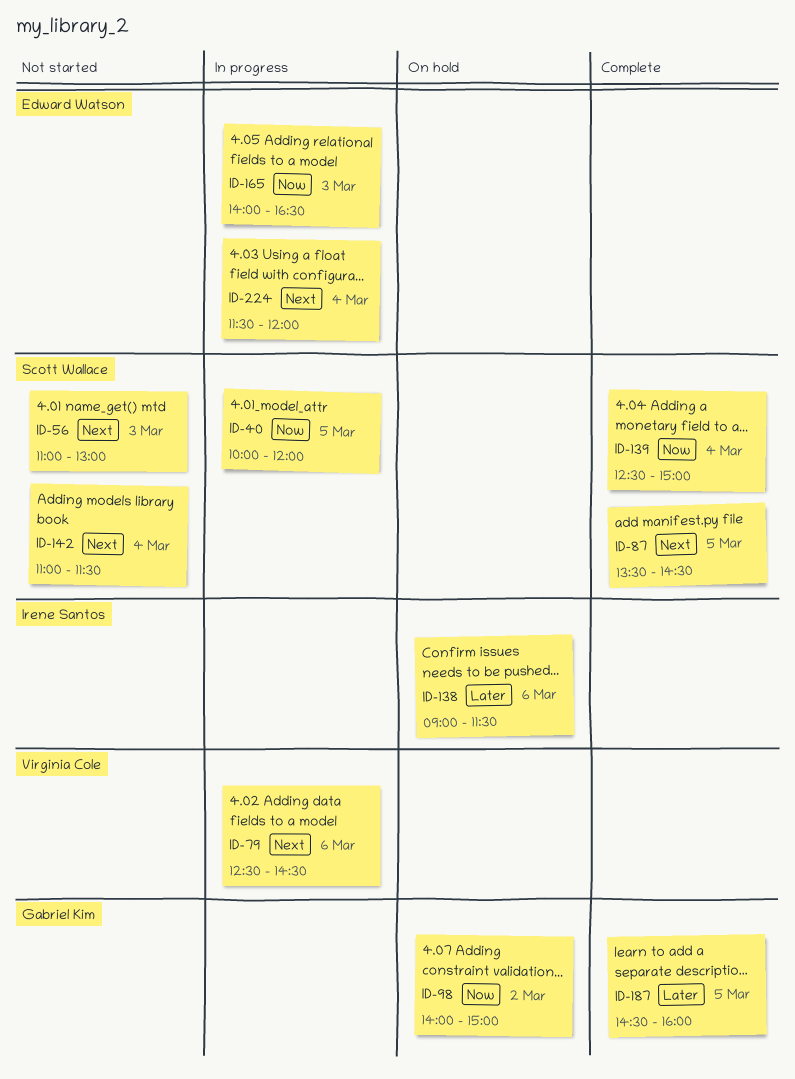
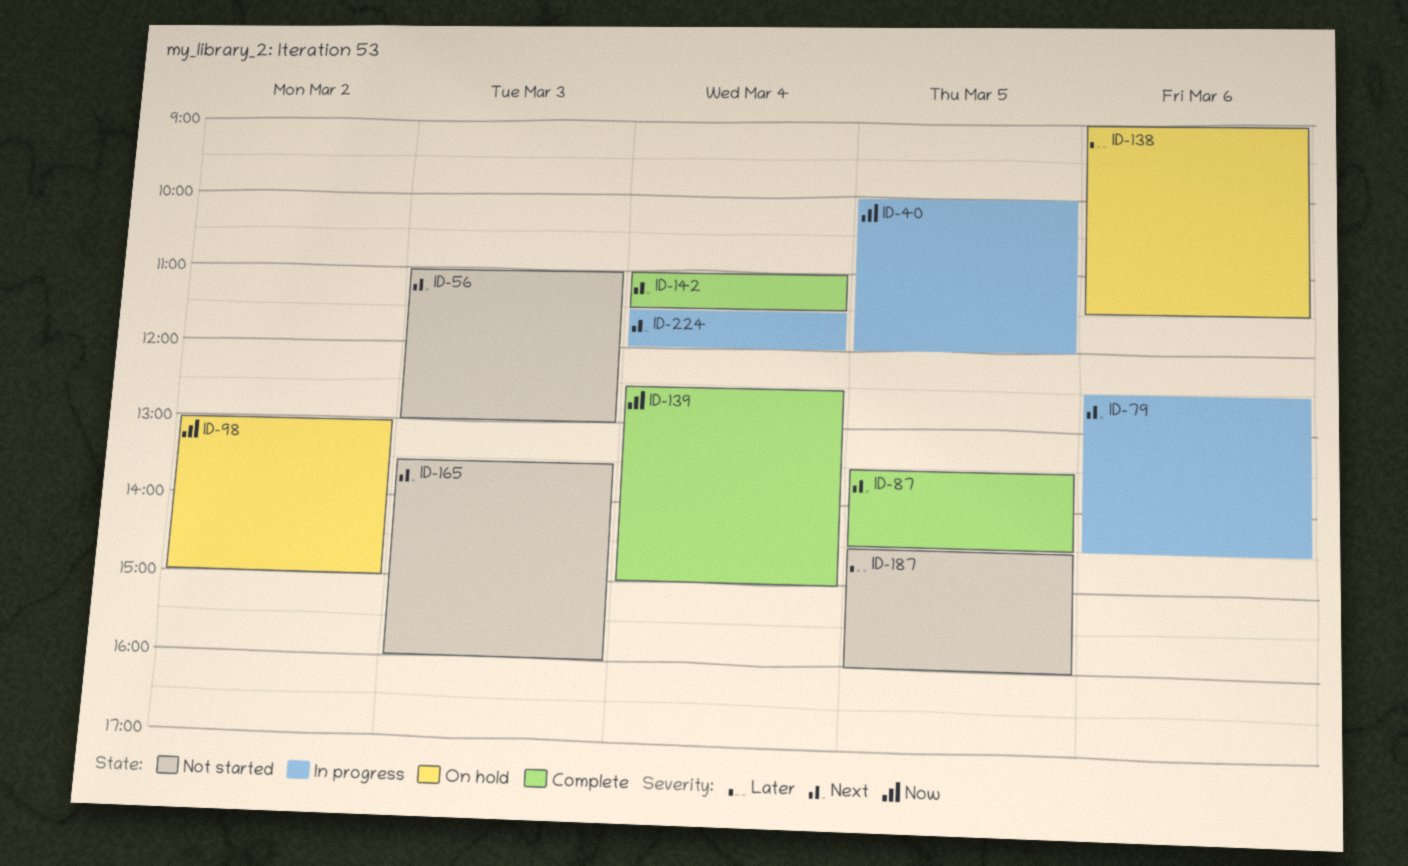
ID-98, begins: 14:00 -> 13:00
ID-142, status: Not started -> Complete
ID-165, status: In progress -> Not started
ID-165, priority: Now -> Next
ID-165, begins: 14:00 -> 13:30
ID-165, ends: 16:30 -> 16:00
ID-187, status: Complete -> Not started

